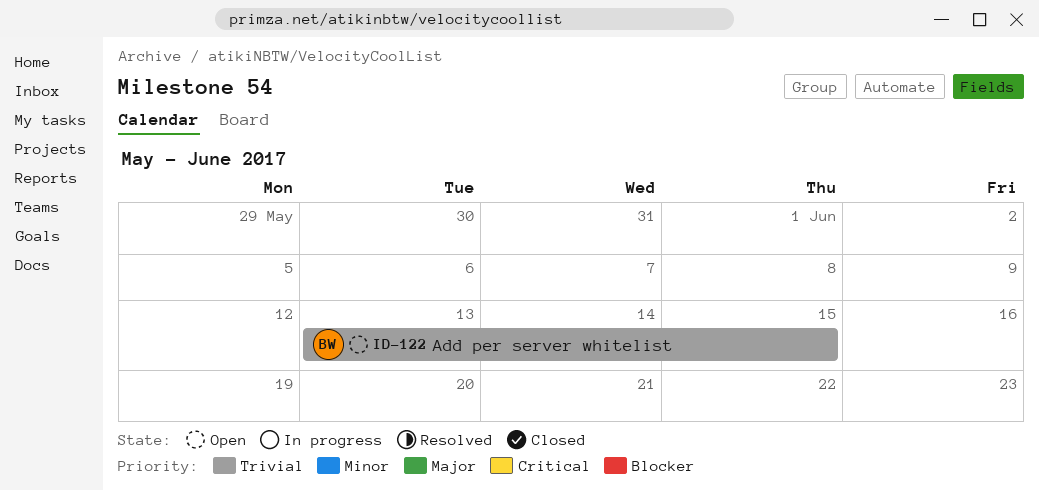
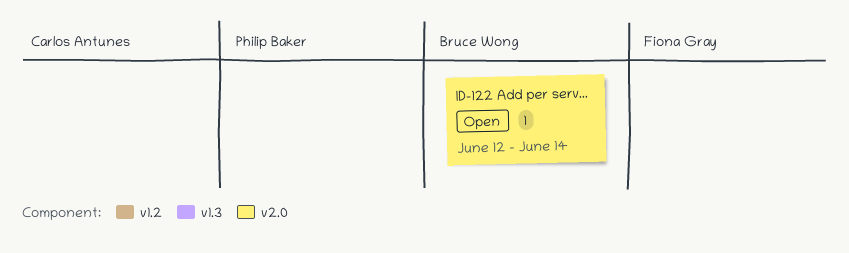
ID-122, start: Jun 13 -> Jun 12
ID-122, due: Jun 15 -> Jun 14

